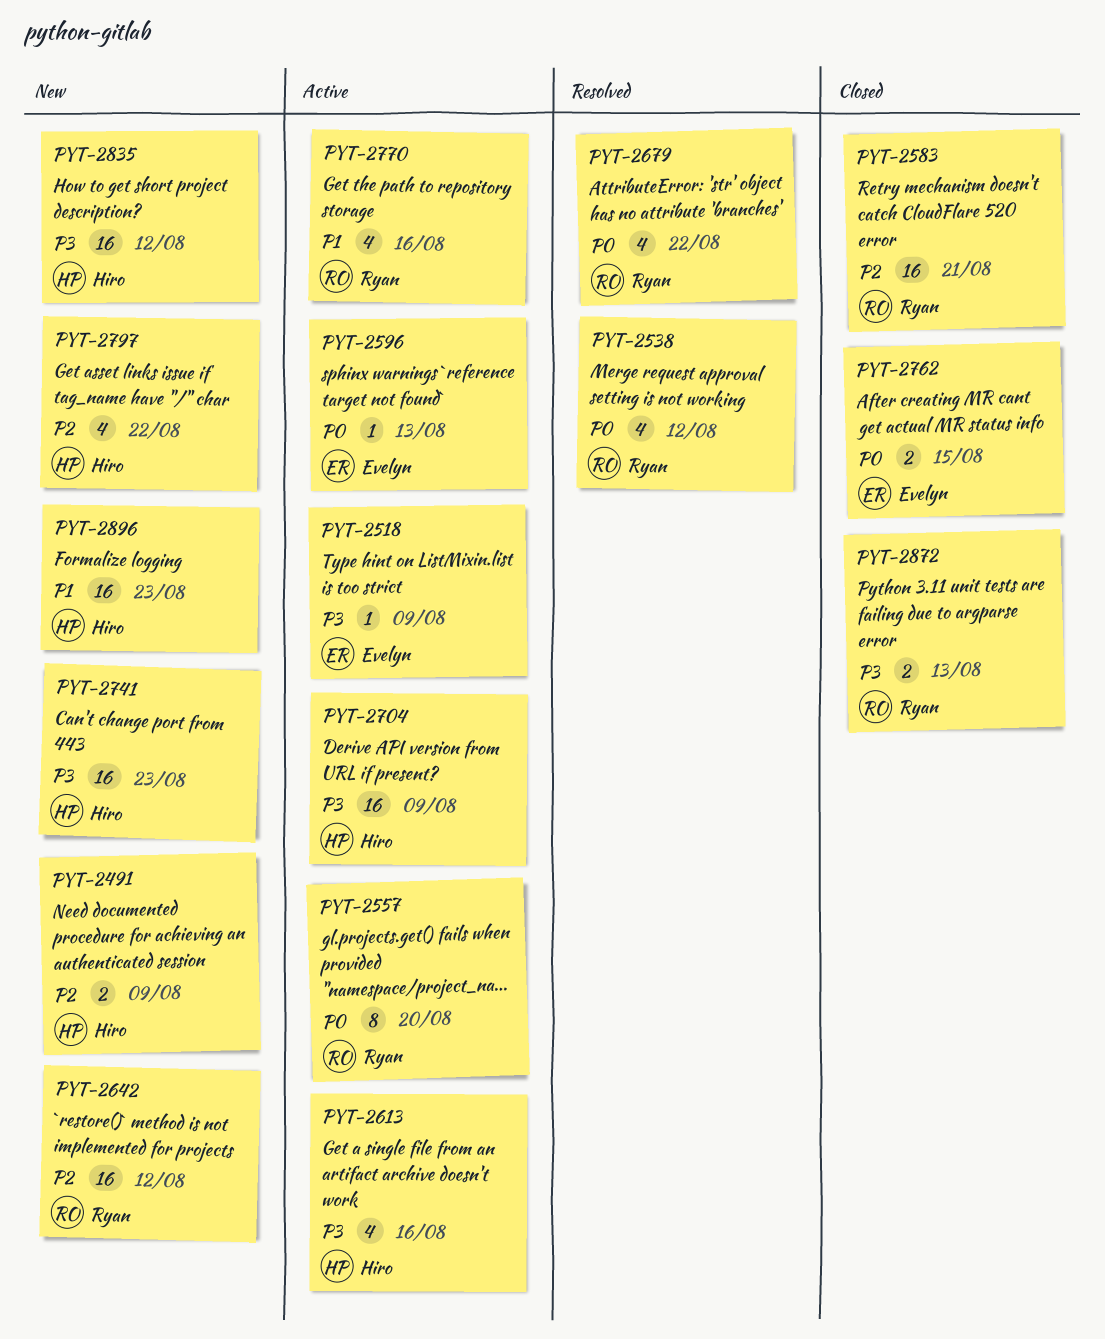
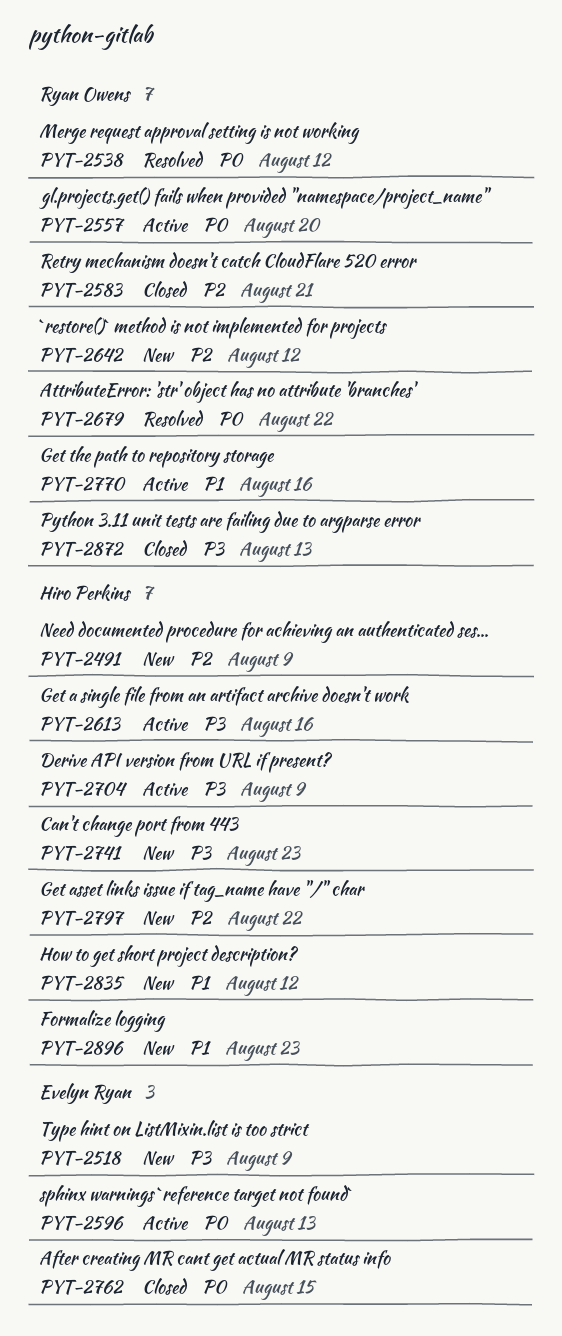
PYT-2518, status: Active -> New
PYT-2835, priority: P3 -> P1

